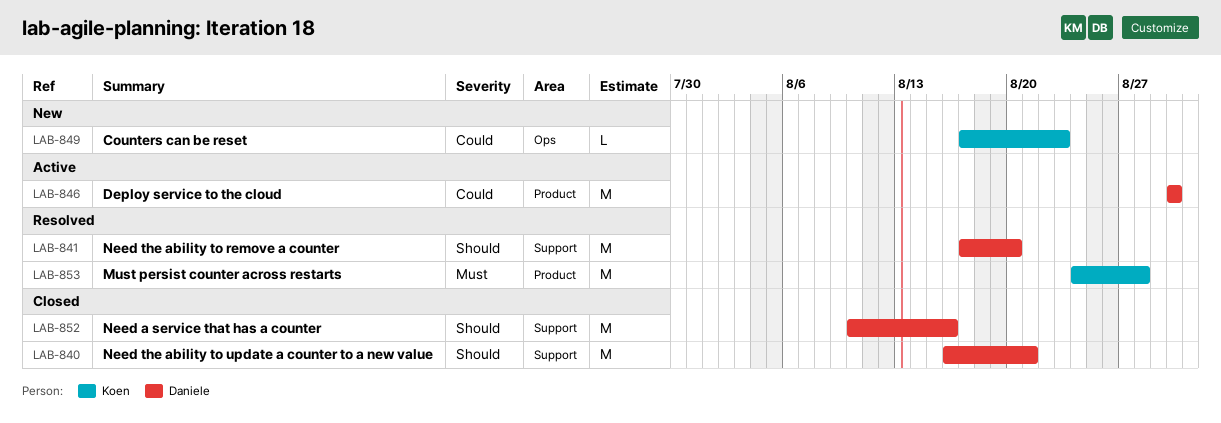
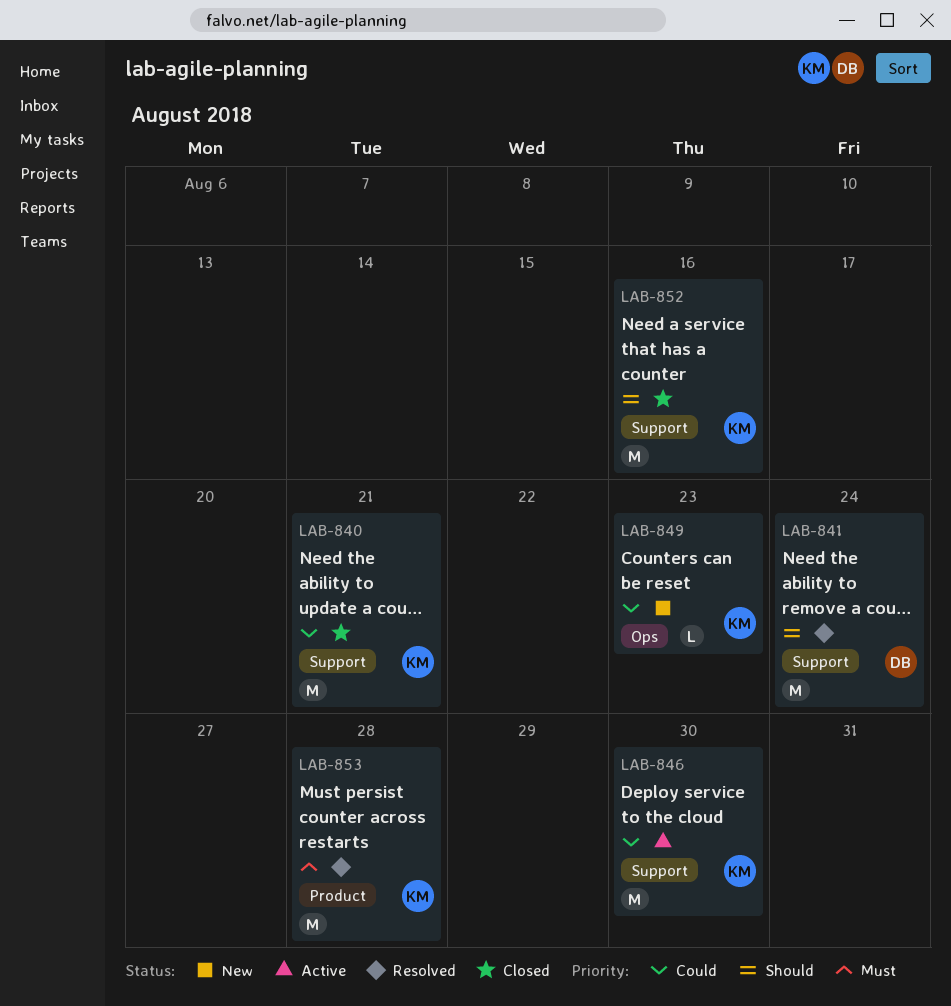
LAB-840, owner: Daniele -> Koen
LAB-840, priority: Should -> Could
LAB-841, due: Aug 20 -> Aug 24
LAB-846, owner: Daniele -> Koen
LAB-846, label: Product -> Support
LAB-852, owner: Daniele -> Koen

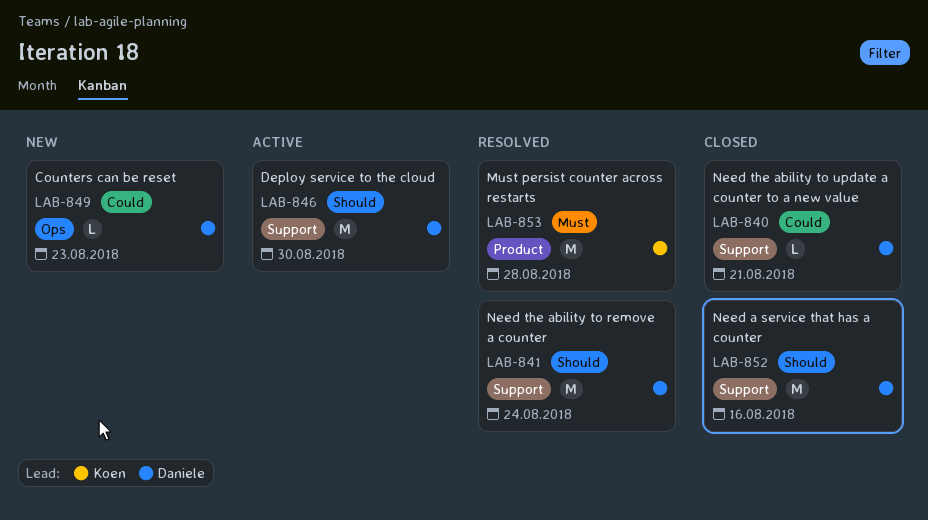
LAB-840, owner: Koen -> Daniele
LAB-840, estimate: M -> L
LAB-846, owner: Koen -> Daniele
LAB-846, priority: Could -> Should
LAB-849, owner: Koen -> Daniele
LAB-852, owner: Koen -> Daniele

